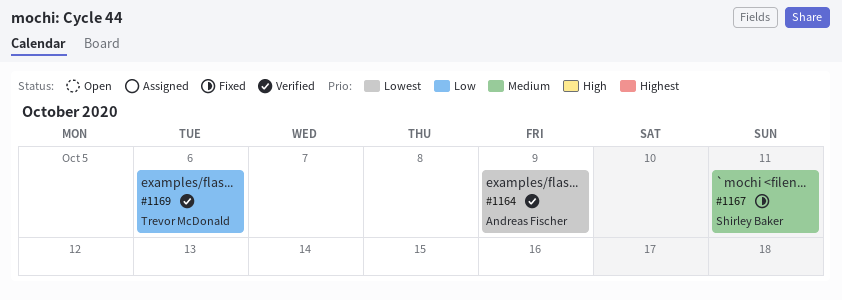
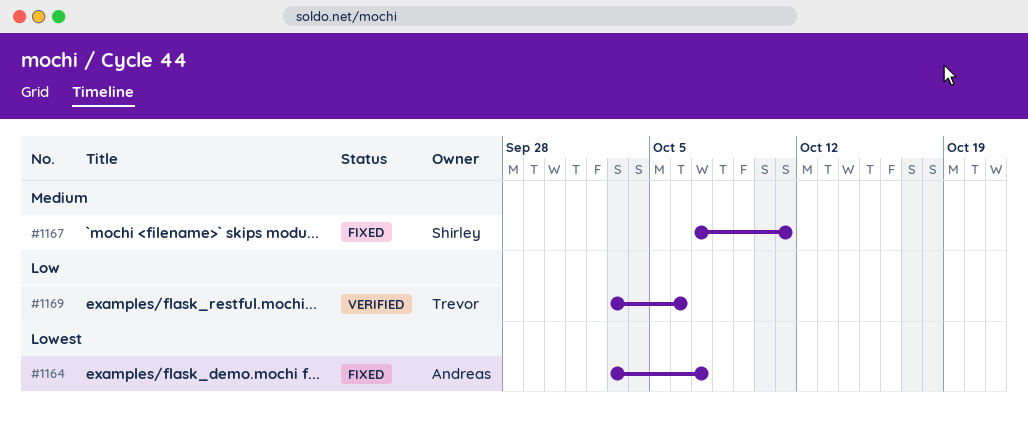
#1164, status: Verified -> Fixed
#1164, due: Oct 9 -> Oct 7

